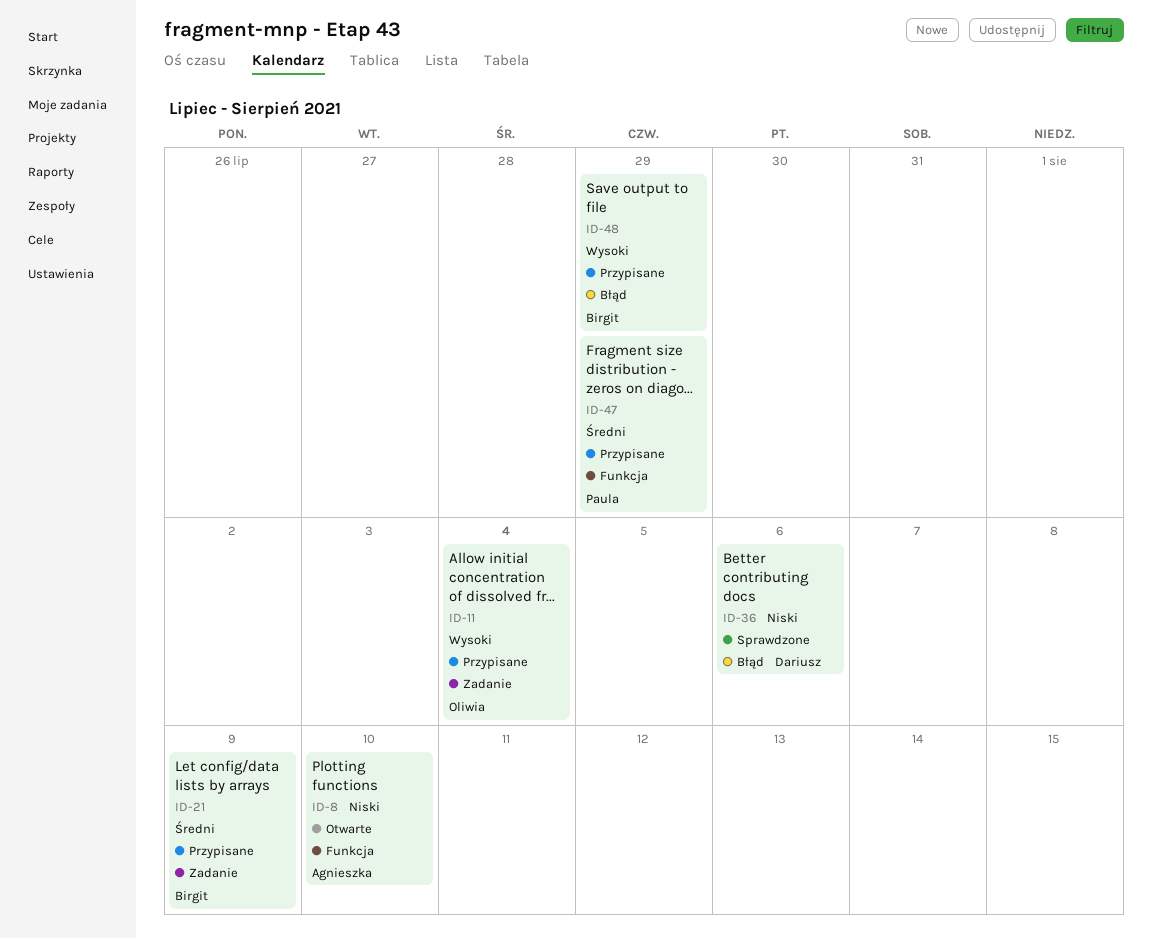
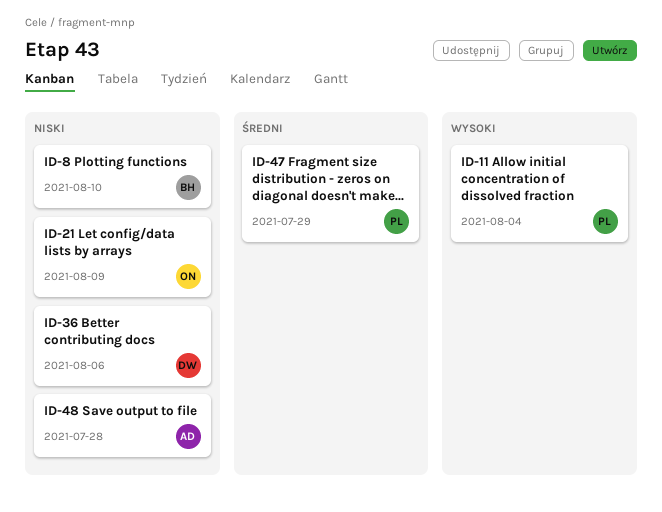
ID-8, owner: Agnieszka -> Birgit
ID-11, owner: Oliwia -> Paula
ID-21, owner: Birgit -> Oliwia
ID-21, priority: Średni -> Niski
ID-48, owner: Birgit -> Agnieszka
ID-48, priority: Wysoki -> Niski
ID-48, due: Jul 29 -> Jul 28

